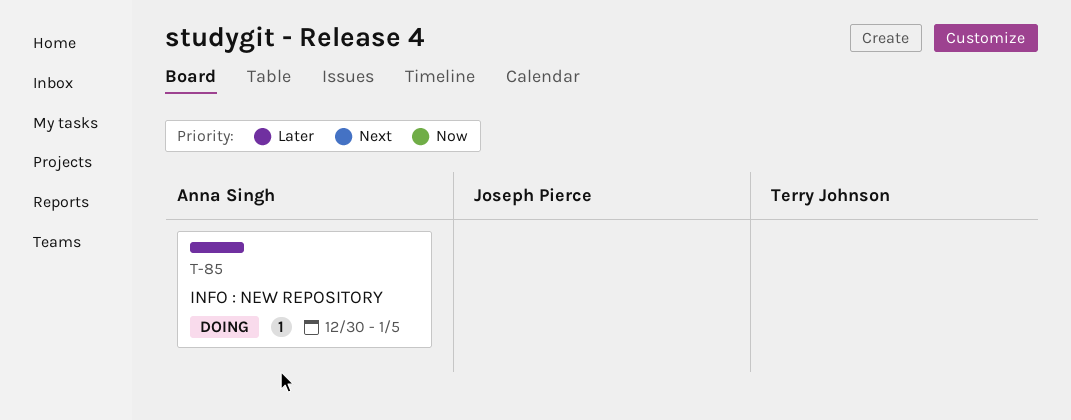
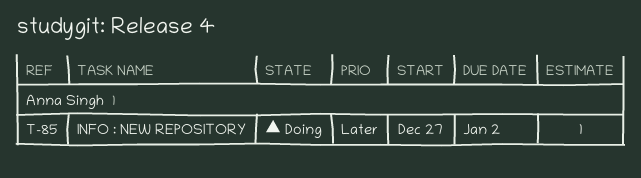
T-85, start: Dec 30 -> Dec 27
T-85, due: Jan 5 -> Jan 2

